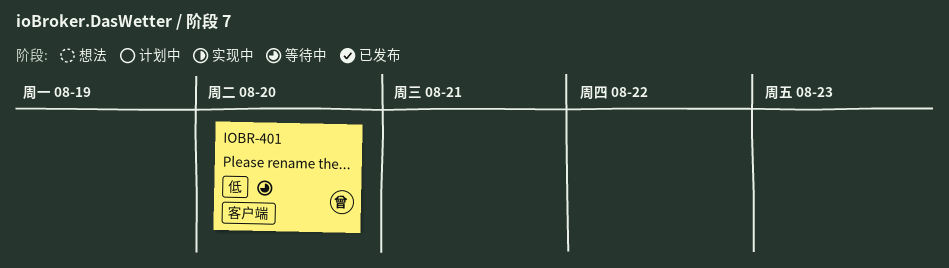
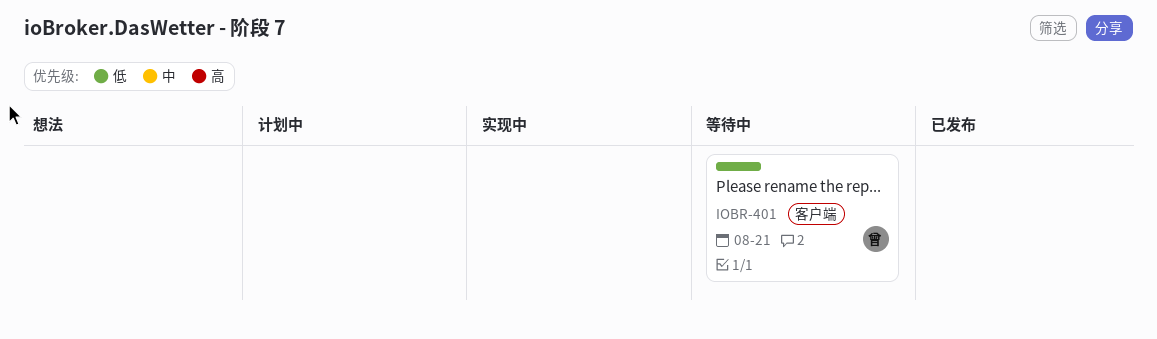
IOBR-401, due: Aug 20 -> Aug 21

